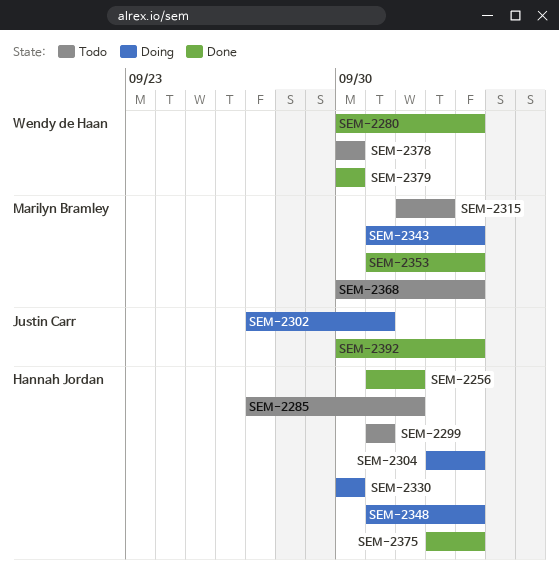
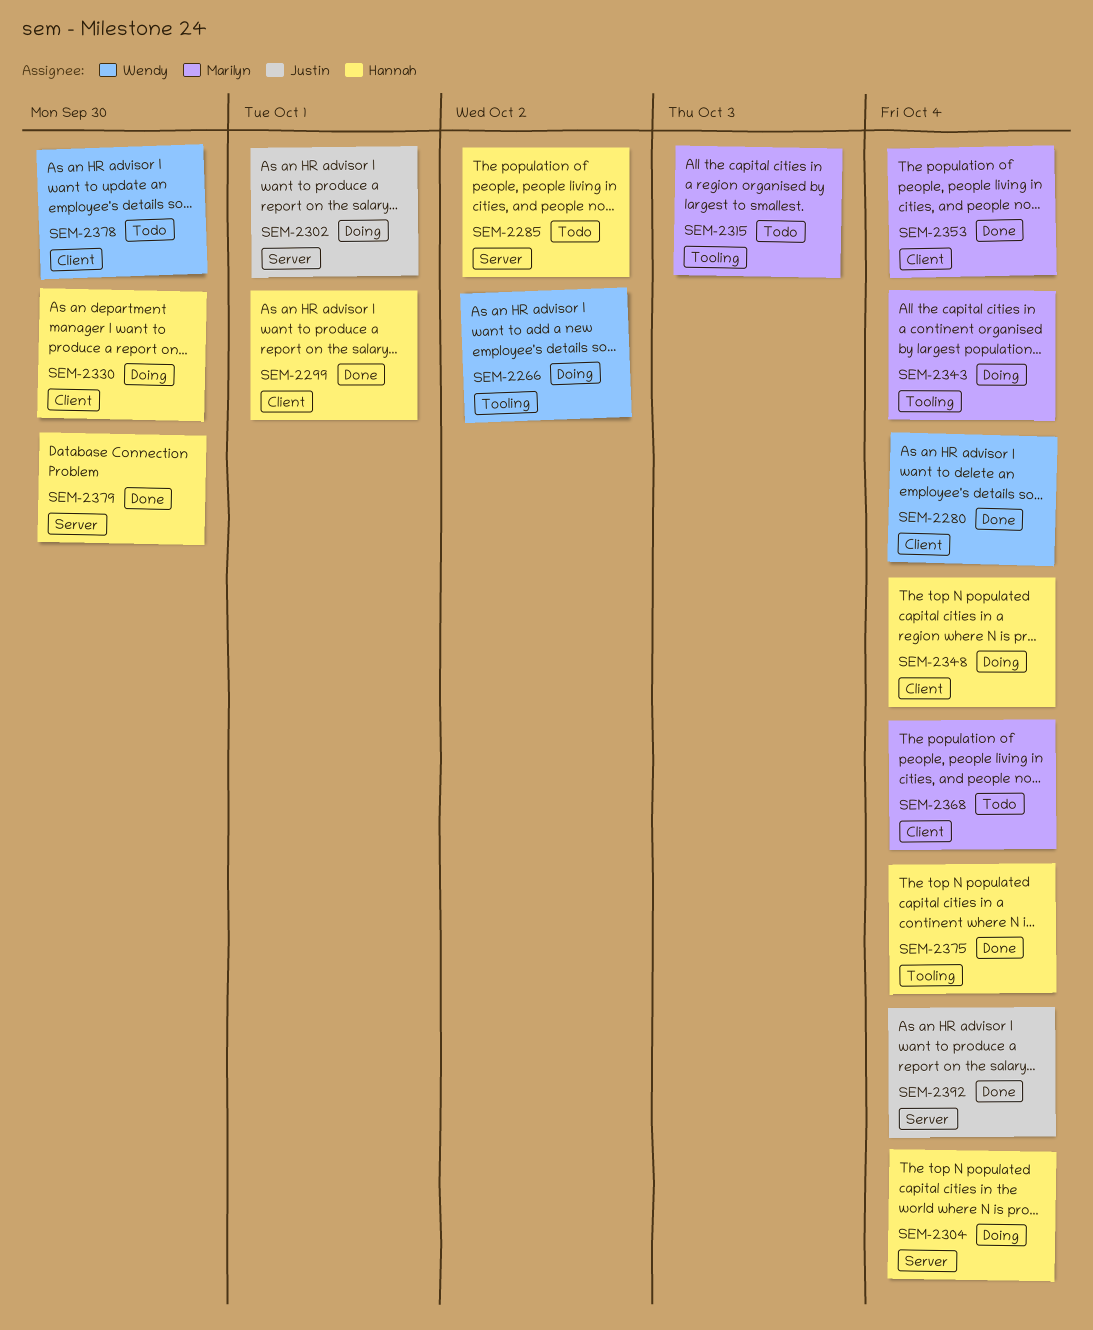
SEM-2256: present -> none
SEM-2266: none -> present
SEM-2299, status: Todo -> Done
SEM-2379, owner: Wendy de Haan -> Hannah Jordan

